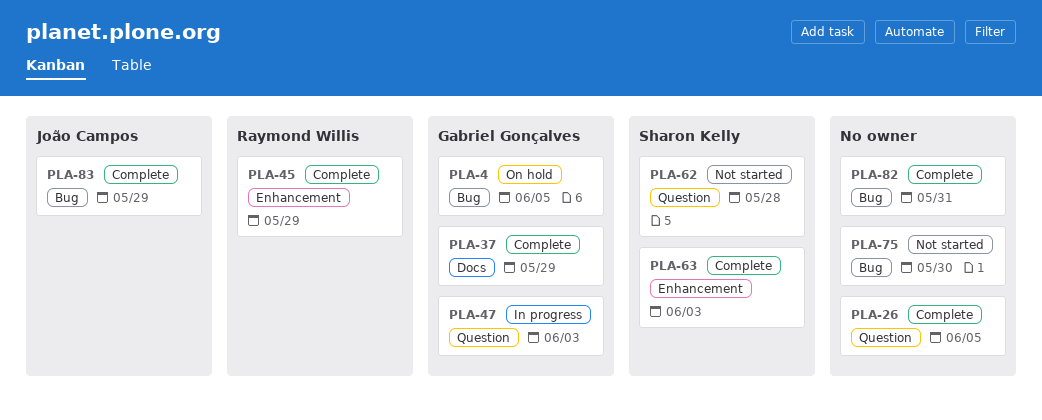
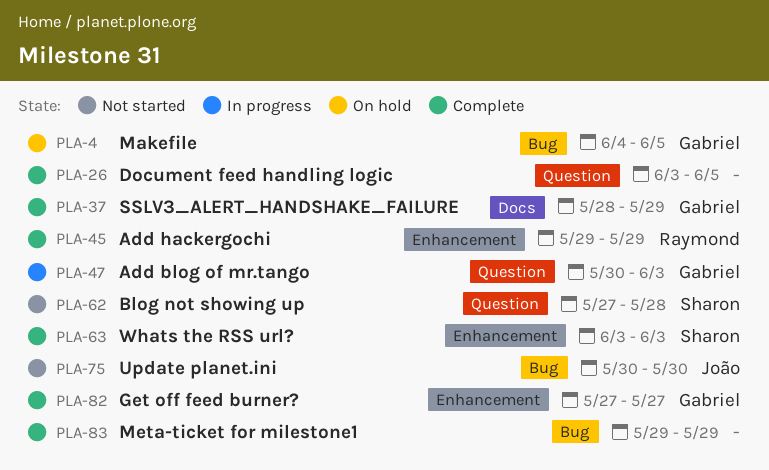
PLA-75, owner: none -> João Campos
PLA-82, owner: none -> Gabriel Gonçalves
PLA-82, label: Bug -> Enhancement
PLA-82, due: May 31 -> May 27
PLA-83, owner: João Campos -> none

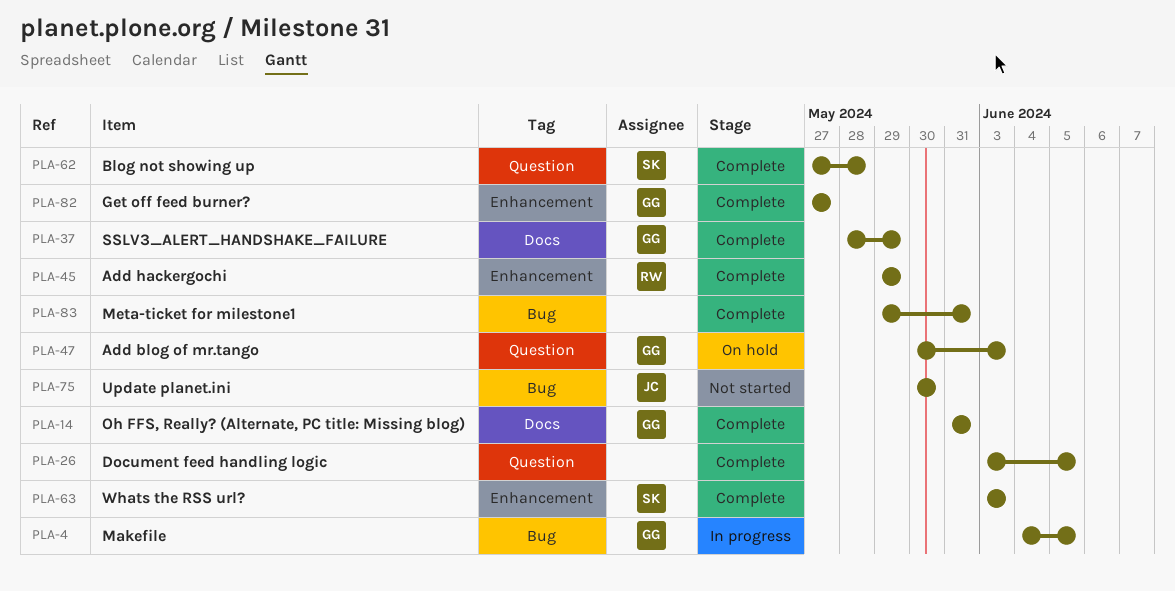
PLA-4, status: On hold -> In progress
PLA-14: none -> present
PLA-47, status: In progress -> On hold
PLA-62, status: Not started -> Complete
PLA-83, due: May 29 -> May 31

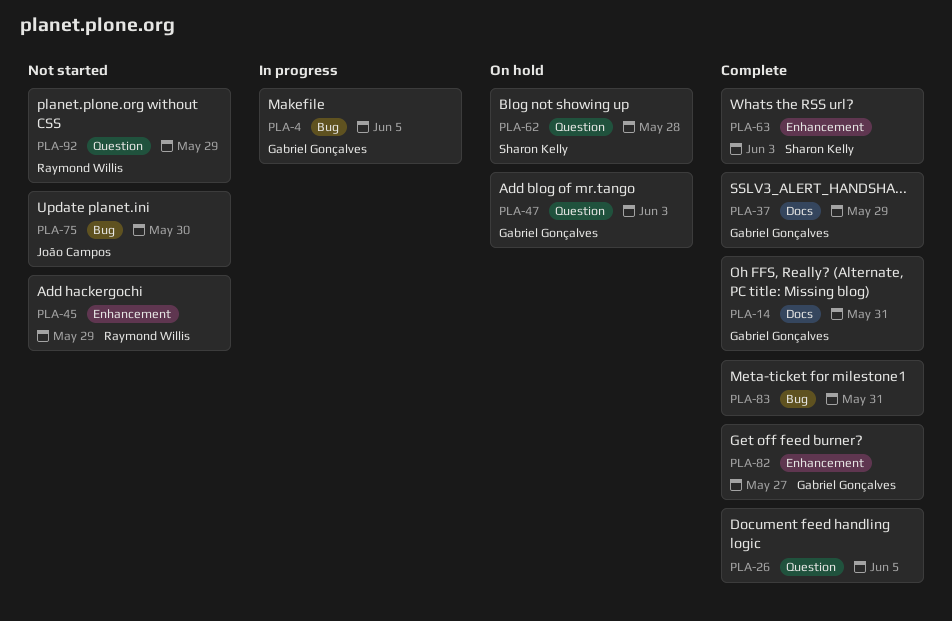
PLA-45, status: Complete -> Not started
PLA-62, status: Complete -> On hold
PLA-92: none -> present

